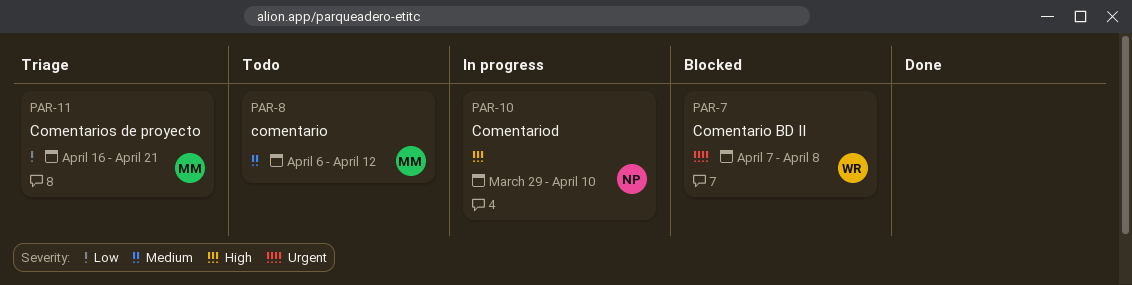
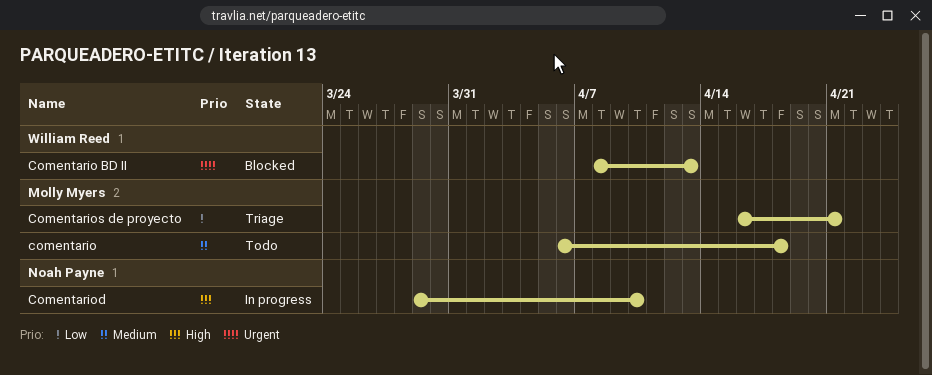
comentario, due: Apr 12 -> Apr 18
Comentario BD II, start: Apr 7 -> Apr 8
Comentario BD II, due: Apr 8 -> Apr 13

